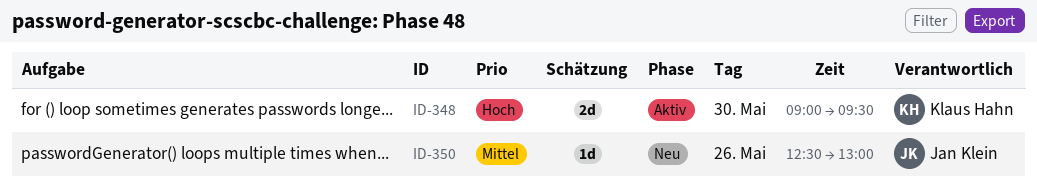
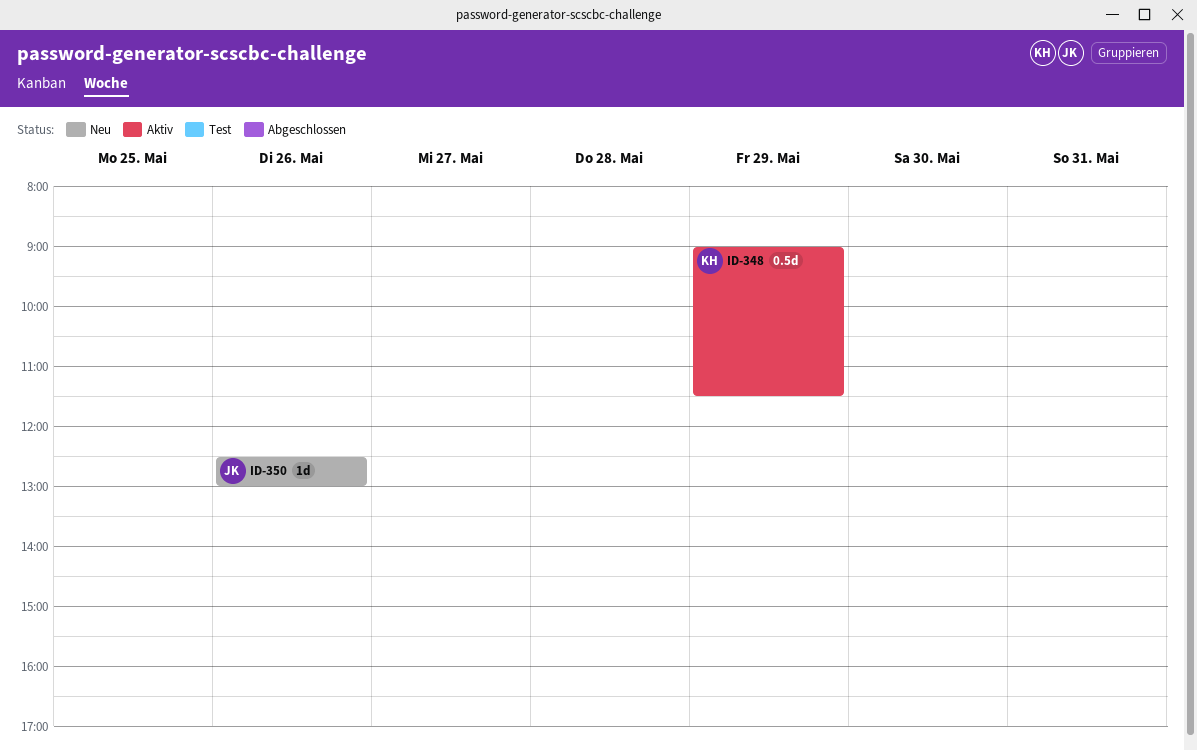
ID-348, estimate: 2d -> 0.5d
ID-348, day: May 30 -> May 29
ID-348, ends: 09:30 -> 11:30

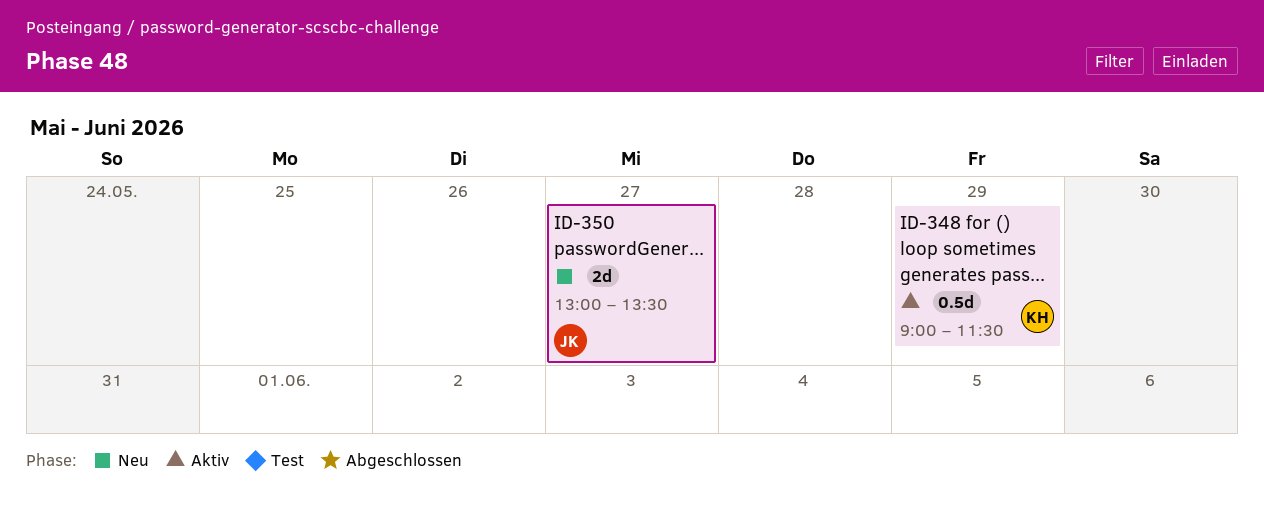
ID-350, estimate: 1d -> 2d
ID-350, day: May 26 -> May 27
ID-350, begins: 12:30 -> 13:00
ID-350, ends: 13:00 -> 13:30

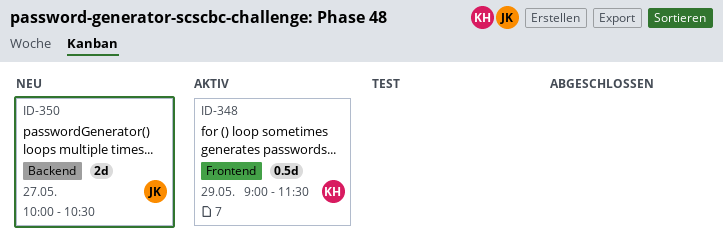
ID-350, begins: 13:00 -> 10:00
ID-350, ends: 13:30 -> 10:30

